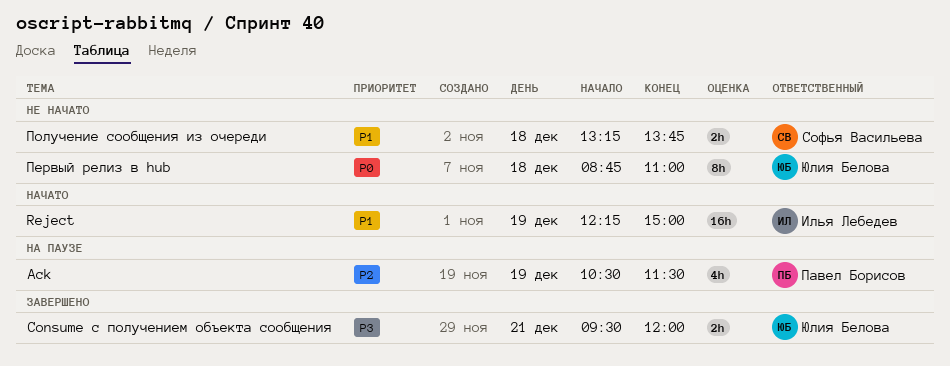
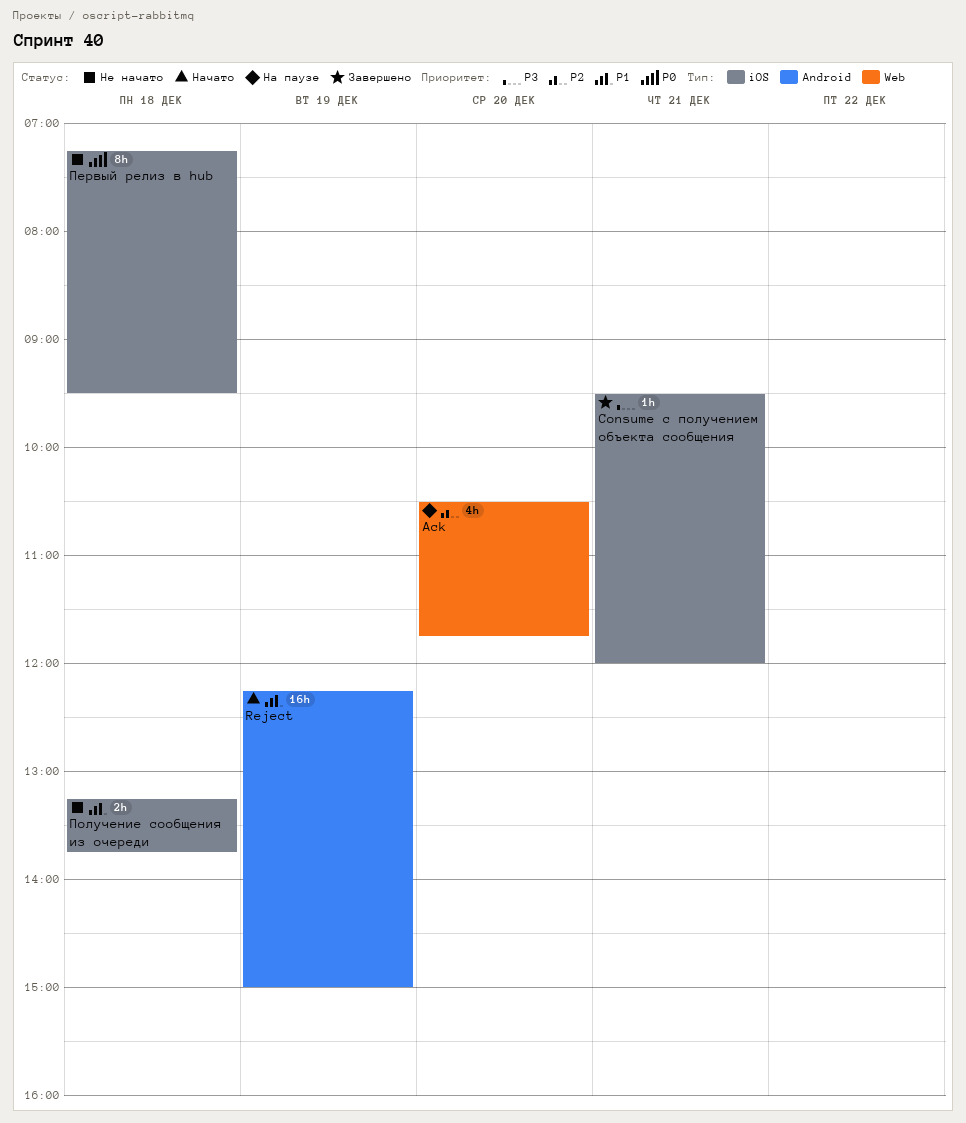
Ack, day: Dec 19 -> Dec 20
Ack, ends: 11:30 -> 11:45
Consume с получением объекта сообщения, estimate: 2h -> 1h
Первый релиз в hub, begins: 08:45 -> 07:15
Первый релиз в hub, ends: 11:00 -> 09:30

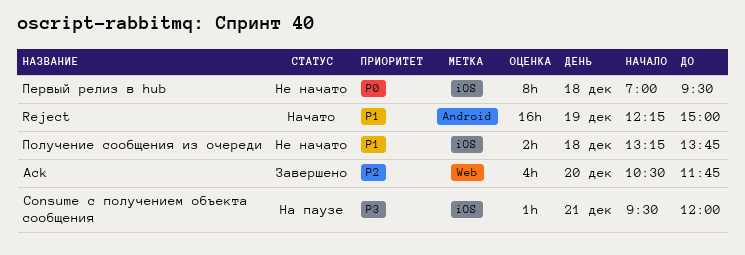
Ack, status: На паузе -> Завершено
Consume с получением объекта сообщения, status: Завершено -> На паузе
Первый релиз в hub, begins: 07:15 -> 07:00

